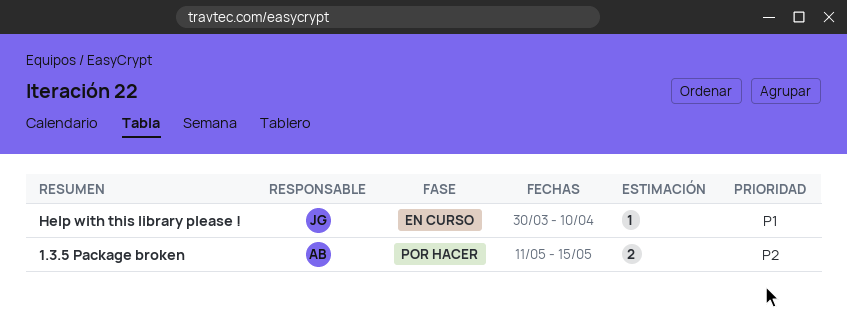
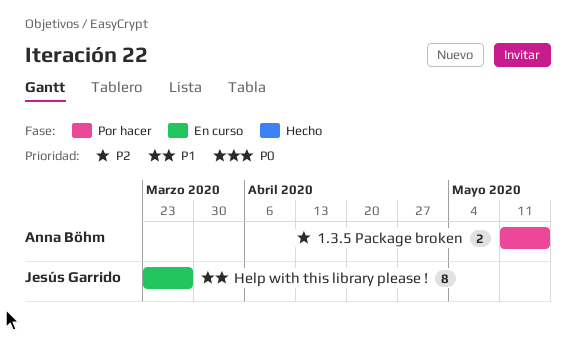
Help with this library please !, estimate: 1 -> 8
Help with this library please !, start: Mar 30 -> Mar 23
Help with this library please !, due: Apr 10 -> Mar 27

